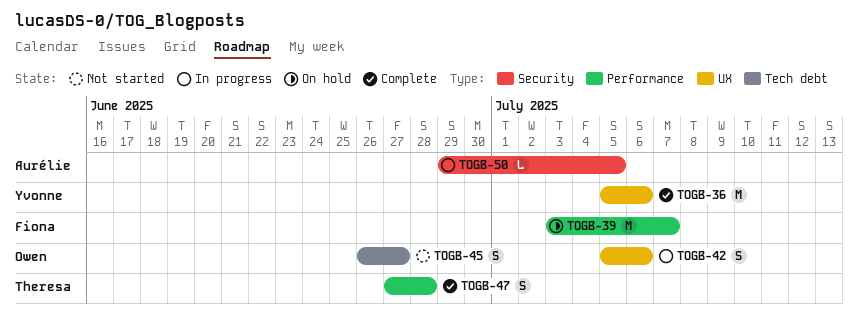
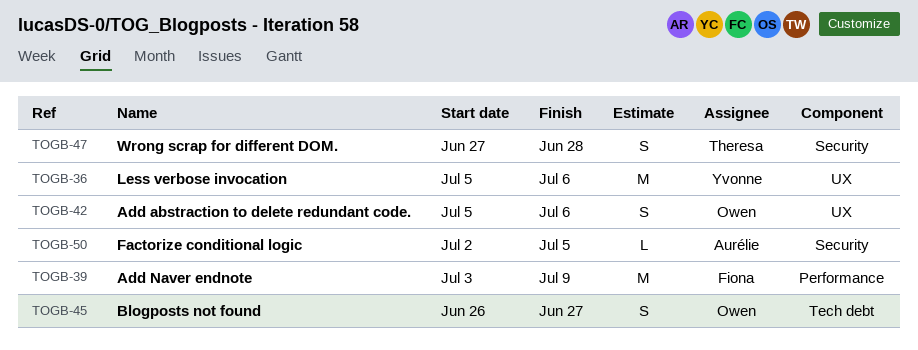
TOGB-39, due: Jul 7 -> Jul 9
TOGB-47, label: Performance -> Security
TOGB-50, start: Jun 29 -> Jul 2

